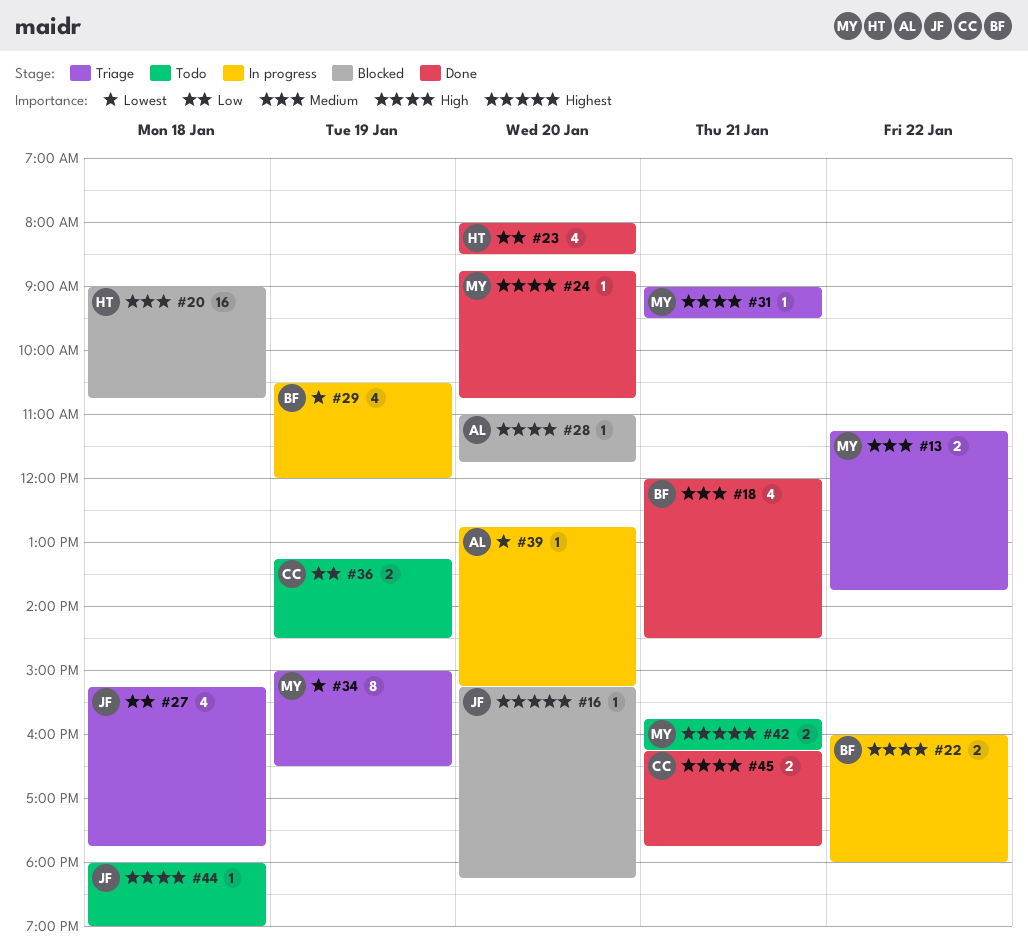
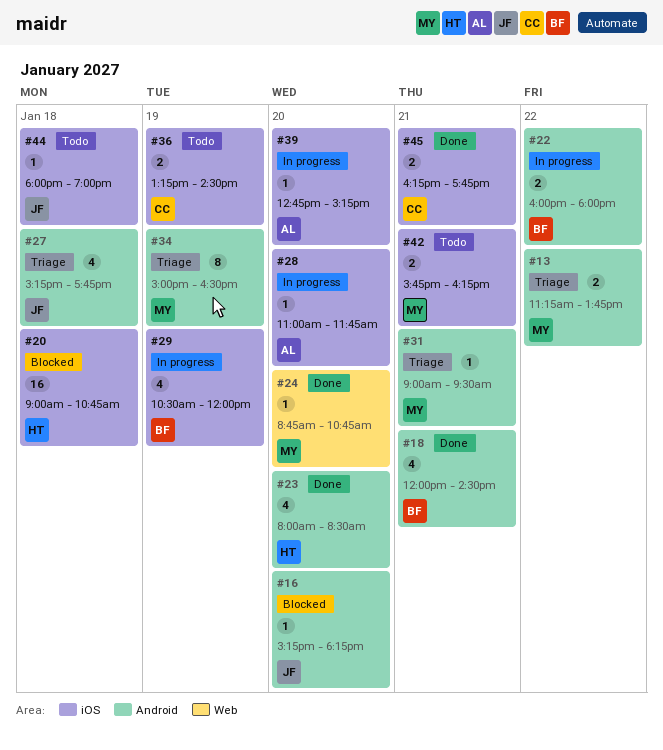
#28, status: Blocked -> In progress

